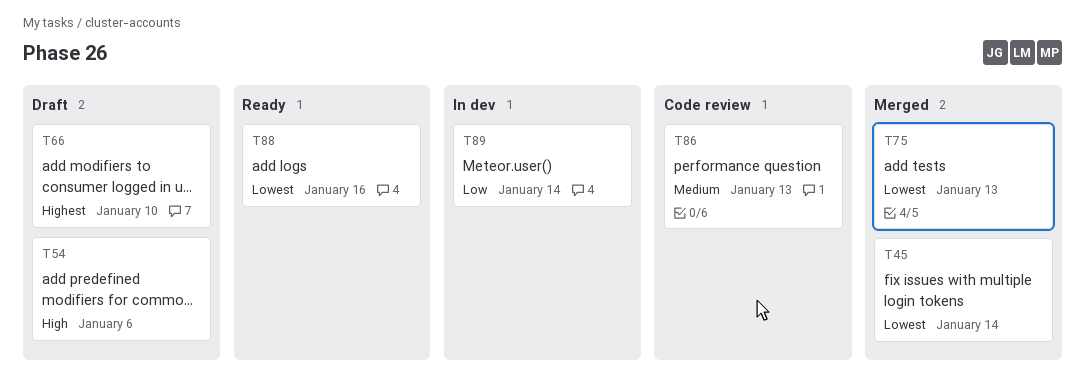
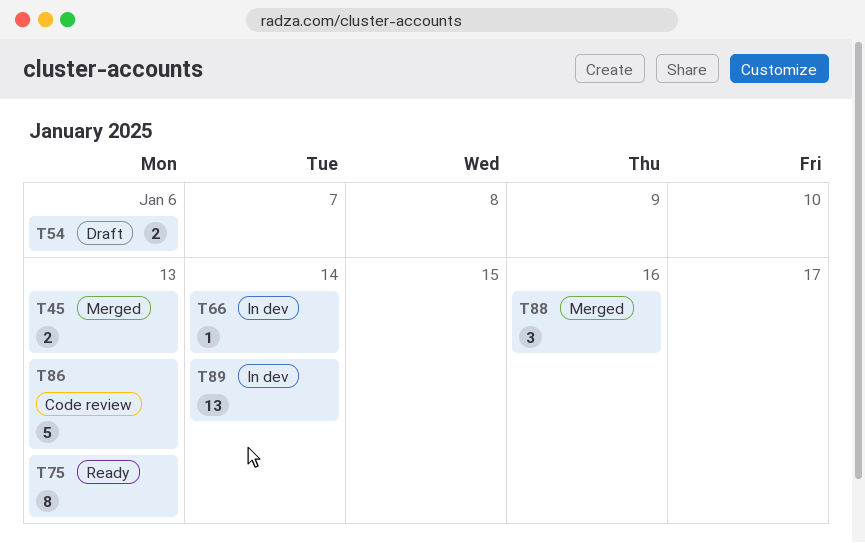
T45, due: Jan 14 -> Jan 13
T66, status: Draft -> In dev
T66, due: Jan 10 -> Jan 14
T75, status: Merged -> Ready
T88, status: Ready -> Merged

